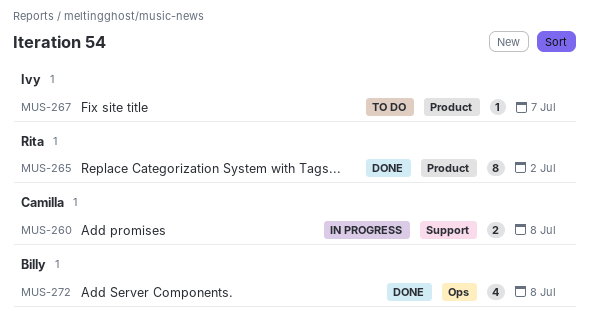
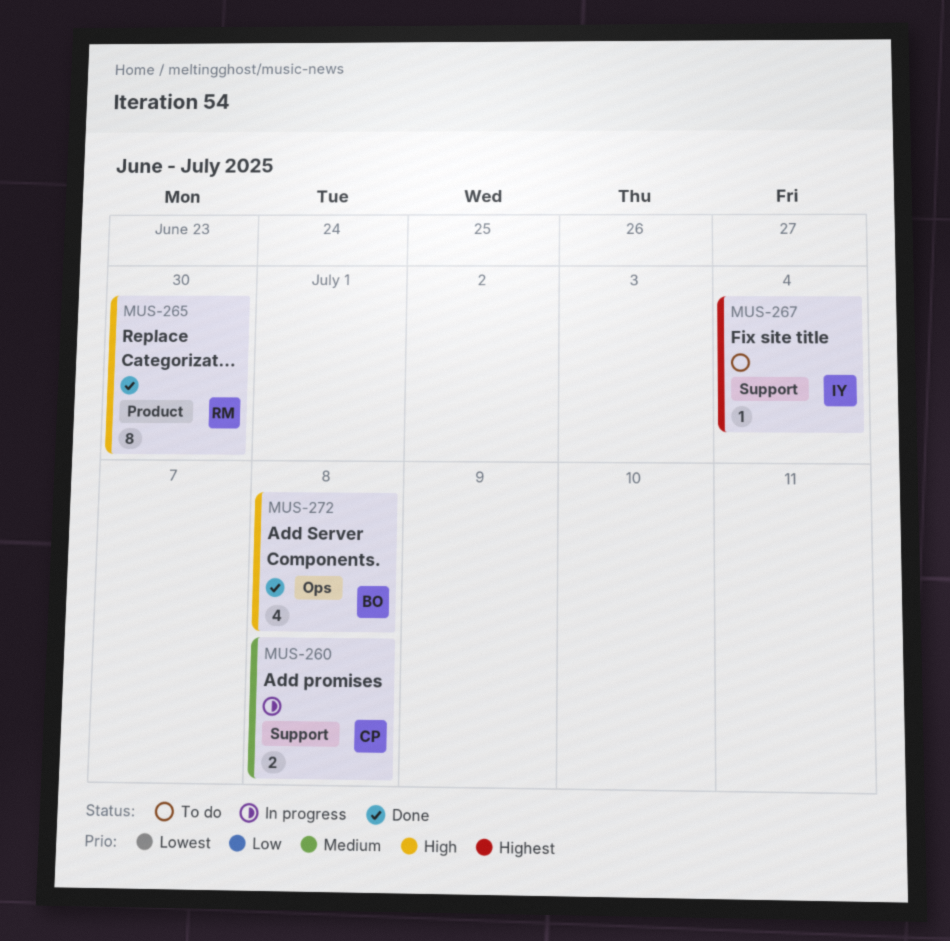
MUS-265, due: Jul 2 -> Jun 30
MUS-267, label: Product -> Support
MUS-267, due: Jul 7 -> Jul 4

